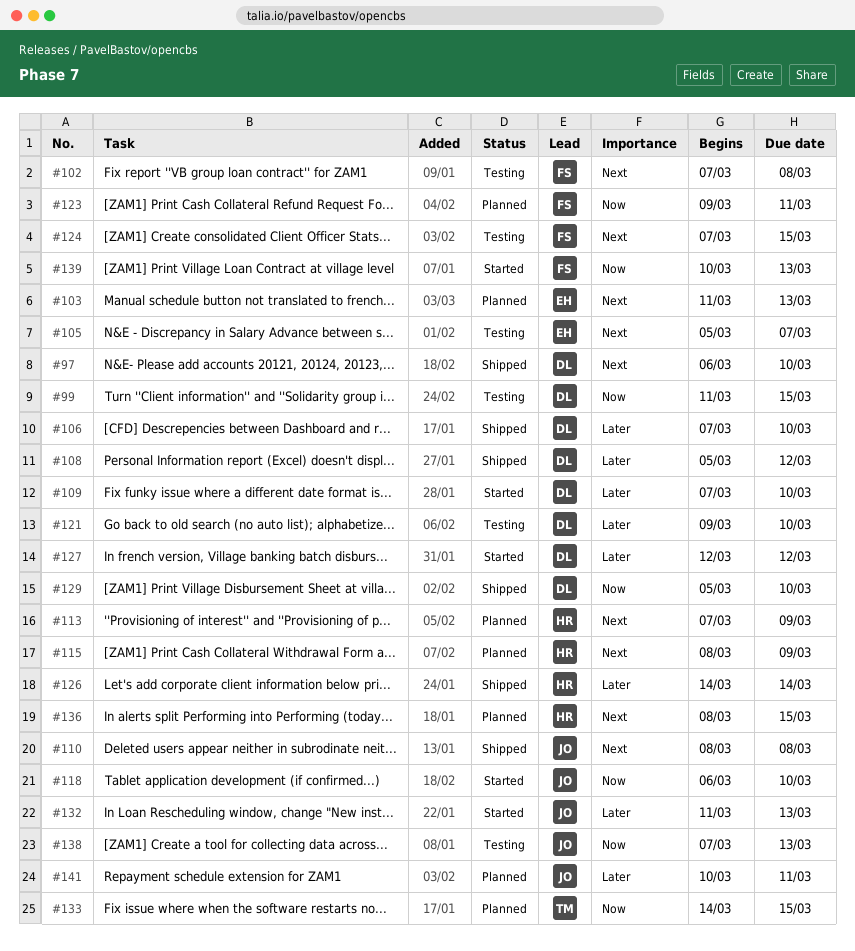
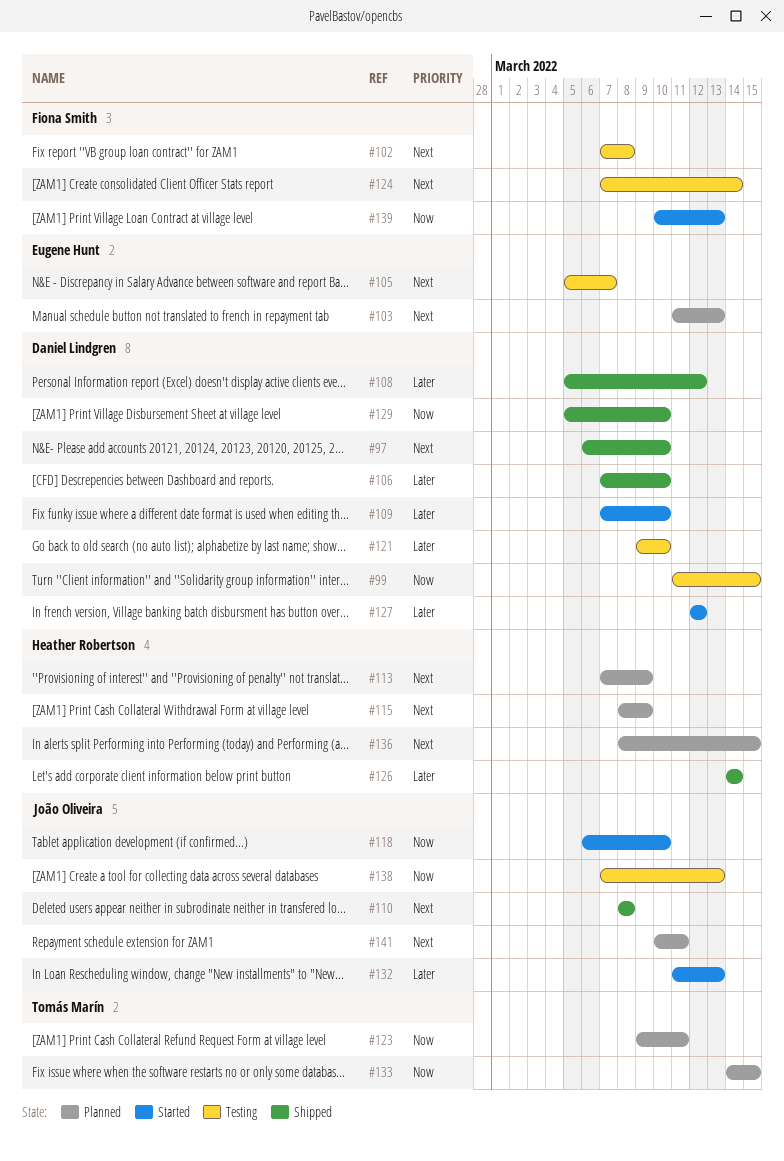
#123, owner: Fiona Smith -> Tomás Marín
#124, due: Mar 15 -> Mar 14
#141, priority: Later -> Next

